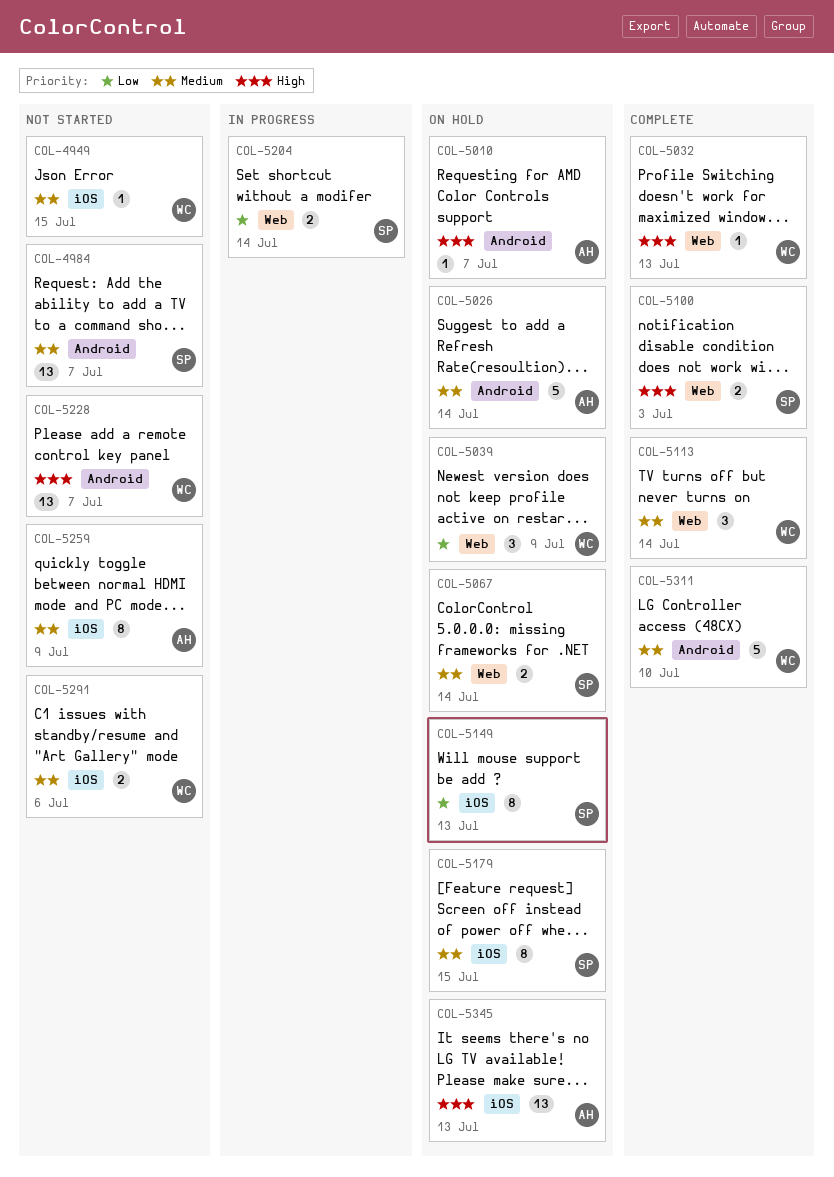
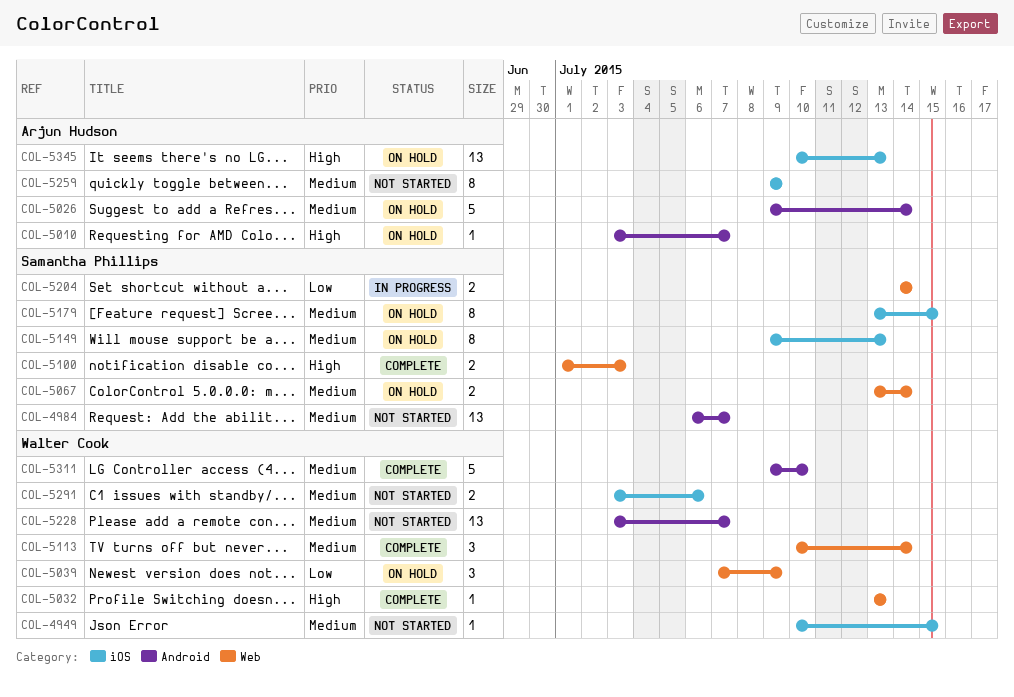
COL-5149, priority: Low -> Medium
COL-5228, priority: High -> Medium

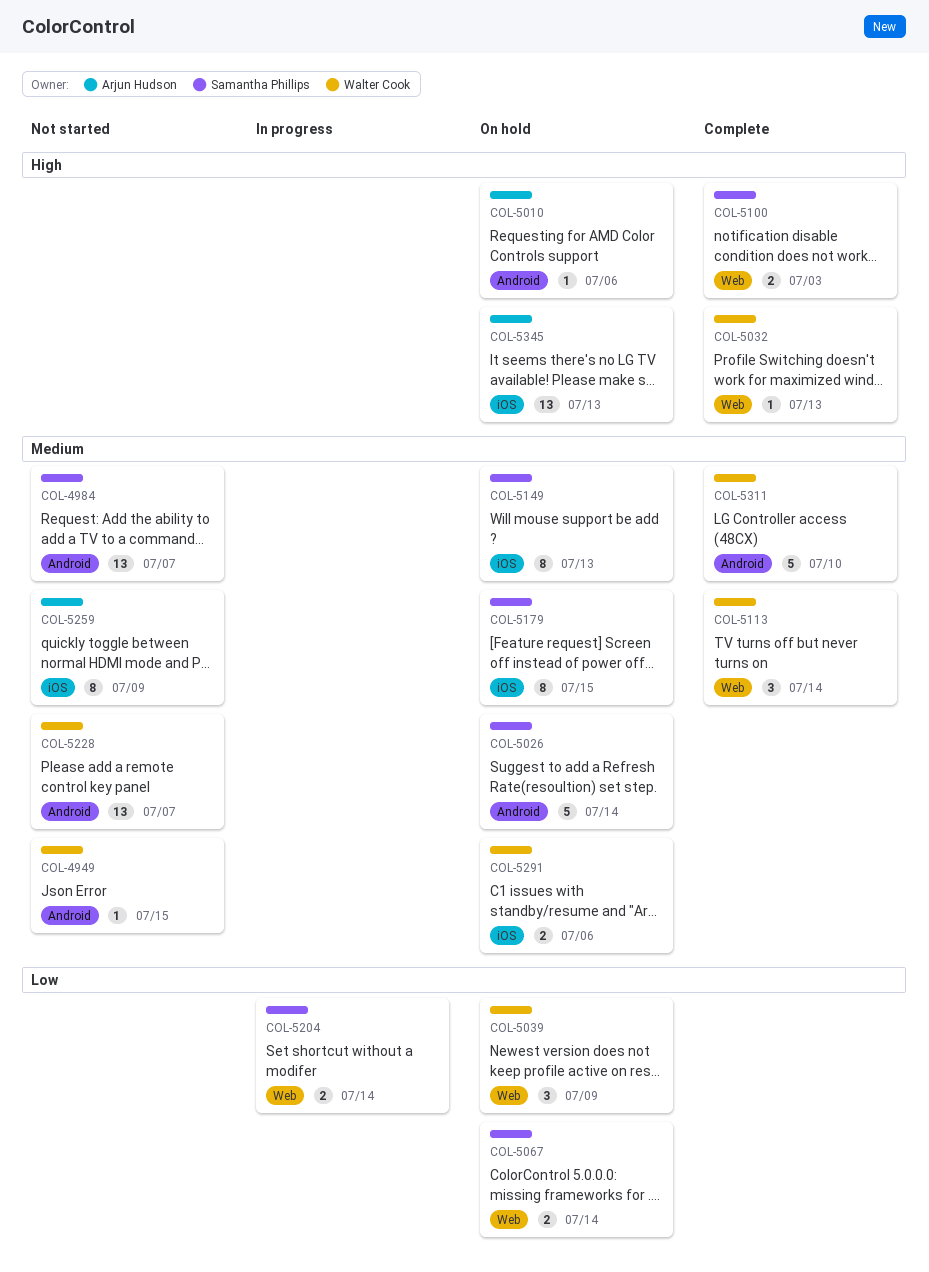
COL-4949, label: iOS -> Android
COL-5010, due: Jul 7 -> Jul 6
COL-5026, owner: Arjun Hudson -> Samantha Phillips
COL-5067, priority: Medium -> Low
COL-5291, status: Not started -> On hold

